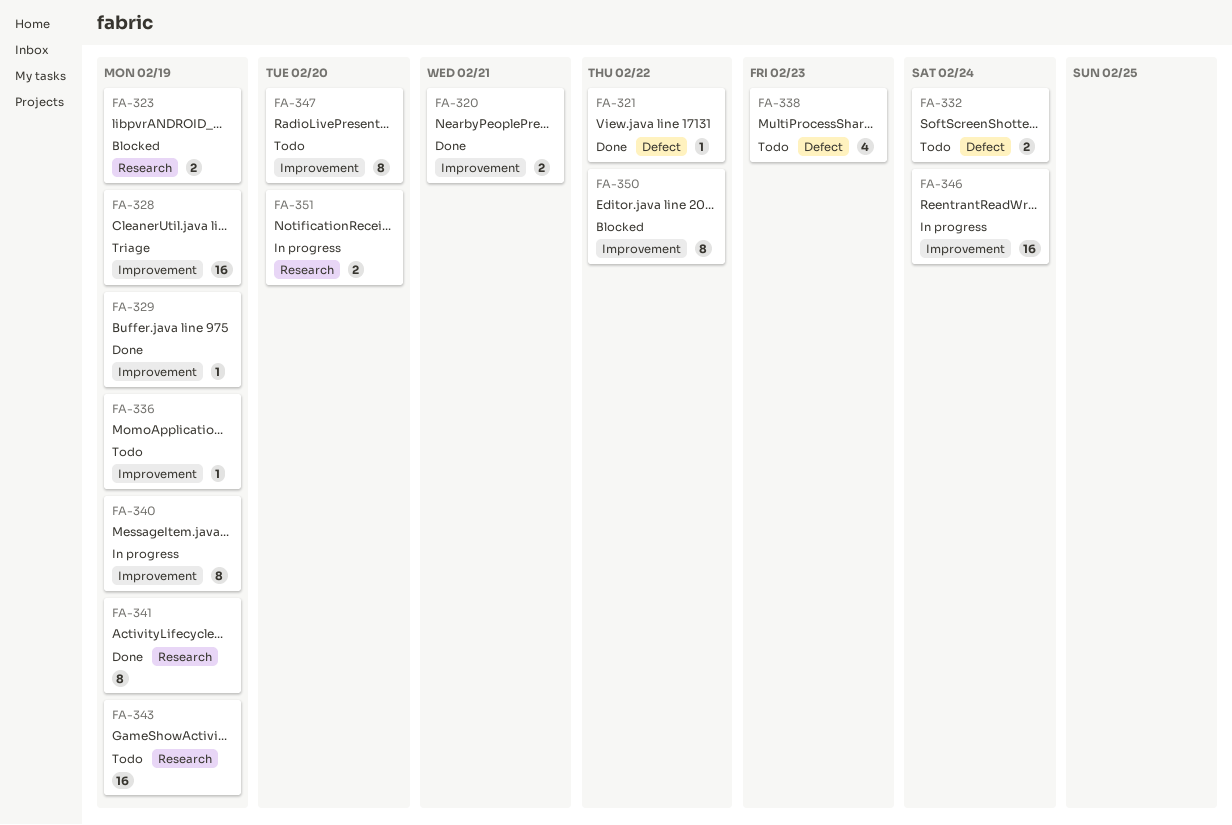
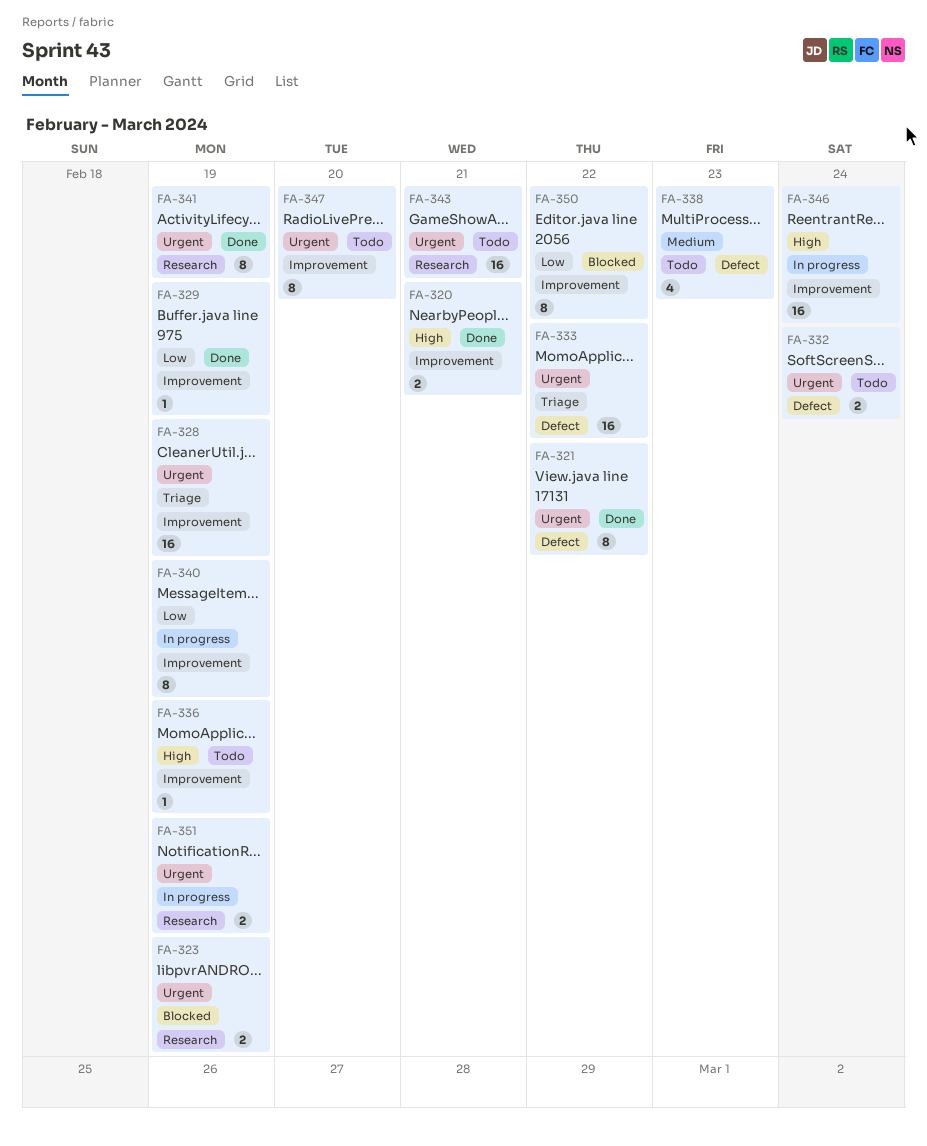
FA-321, estimate: 1 -> 8
FA-333: none -> present
FA-343, due: Feb 19 -> Feb 21
FA-351, due: Feb 20 -> Feb 19

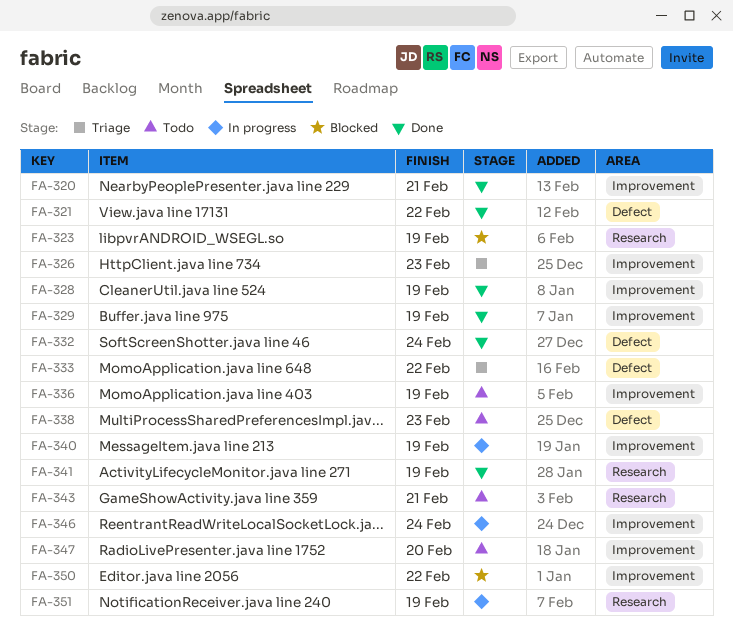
FA-326: none -> present
FA-328, status: Triage -> Done
FA-332, status: Todo -> Done

